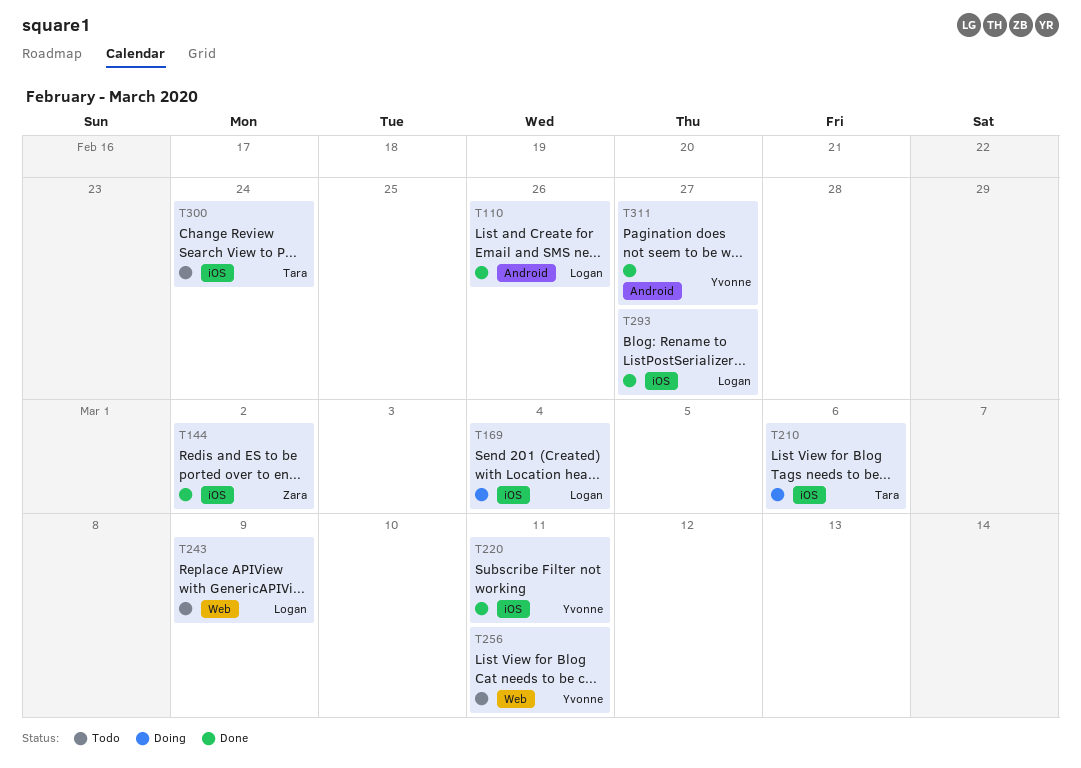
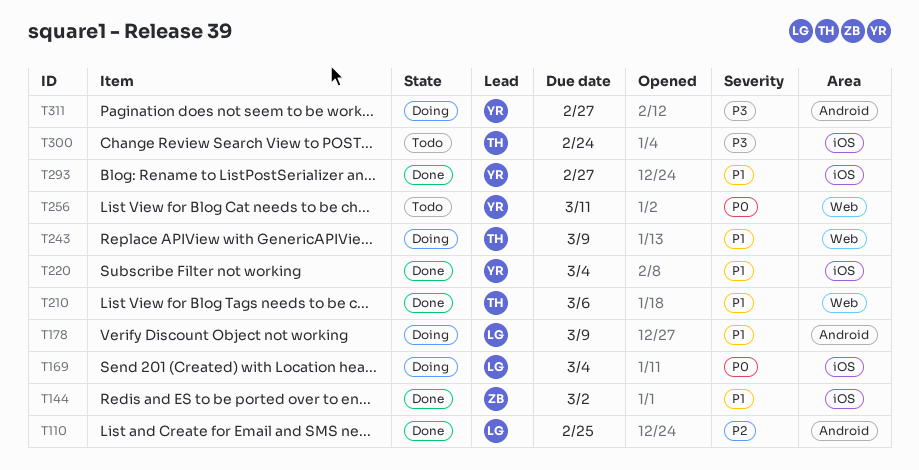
T110, due: Feb 26 -> Feb 25
T178: none -> present
T210, status: Doing -> Done
T210, label: iOS -> Web
T220, due: Mar 11 -> Mar 4
T243, status: Todo -> Doing
T243, owner: Logan -> Tara
T293, owner: Logan -> Yvonne
T311, status: Done -> Doing

